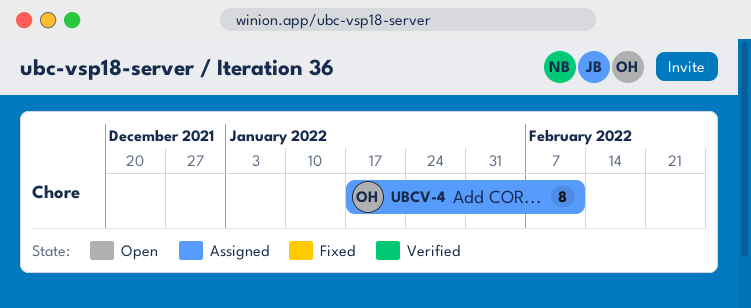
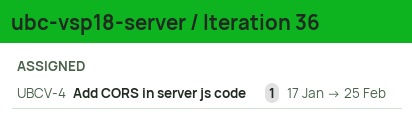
UBCV-4, estimate: 8 -> 1
UBCV-4, due: Feb 11 -> Feb 25

